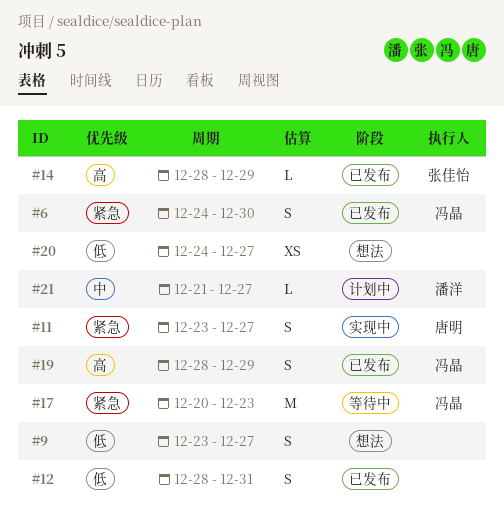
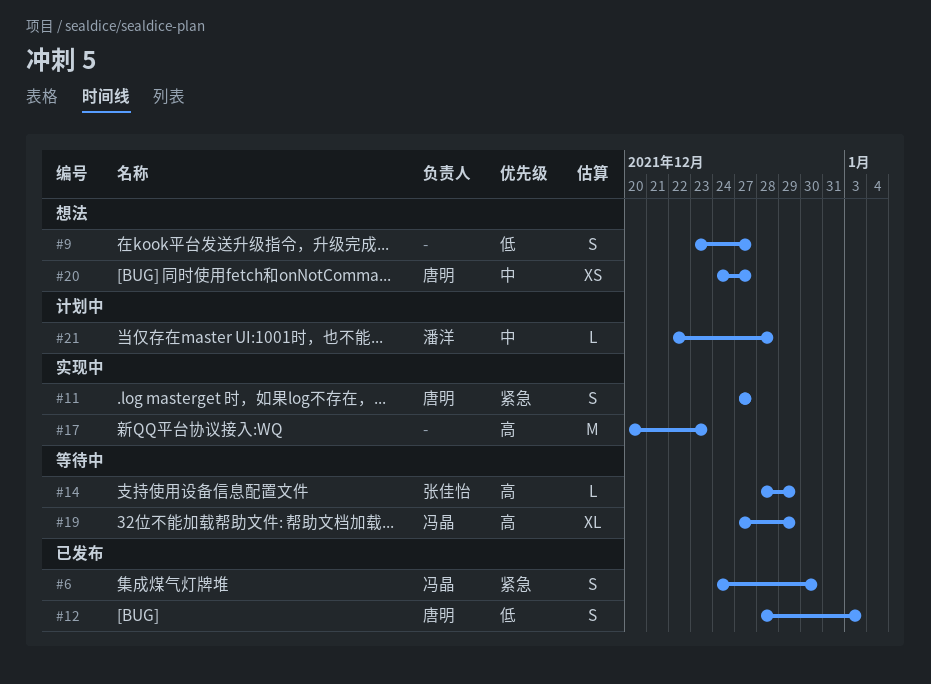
#11, start: Dec 23 -> Dec 27
#12, owner: none -> 唐明
#12, due: Dec 31 -> Jan 3
#14, status: 已发布 -> 等待中
#17, status: 等待中 -> 实现中
#17, owner: 冯晶 -> none
#17, priority: 紧急 -> 高
#19, status: 已发布 -> 等待中
#19, estimate: S -> XL
#19, start: Dec 28 -> Dec 27
#20, owner: none -> 唐明
#20, priority: 低 -> 中
#21, start: Dec 21 -> Dec 22
#21, due: Dec 27 -> Dec 28

